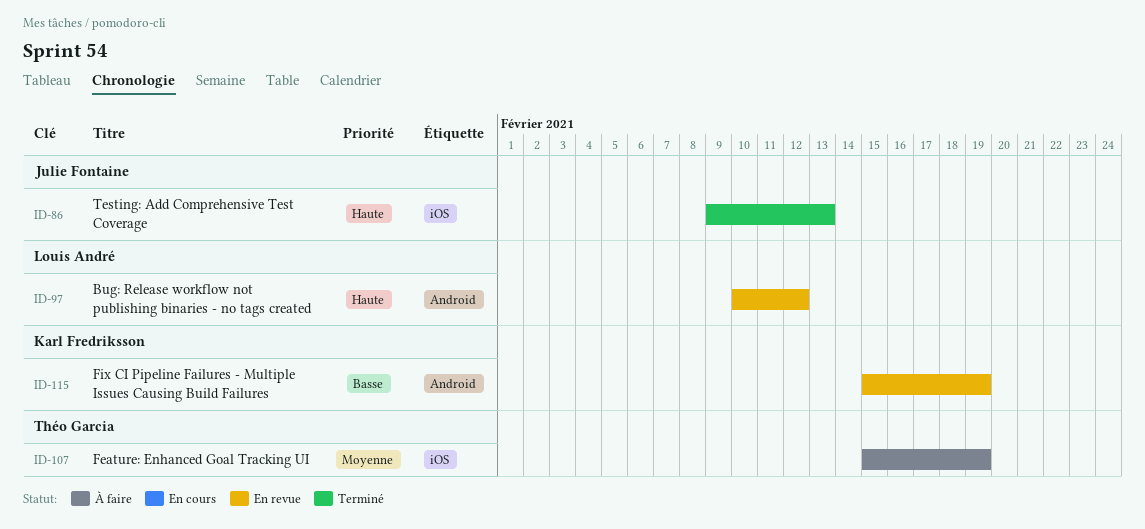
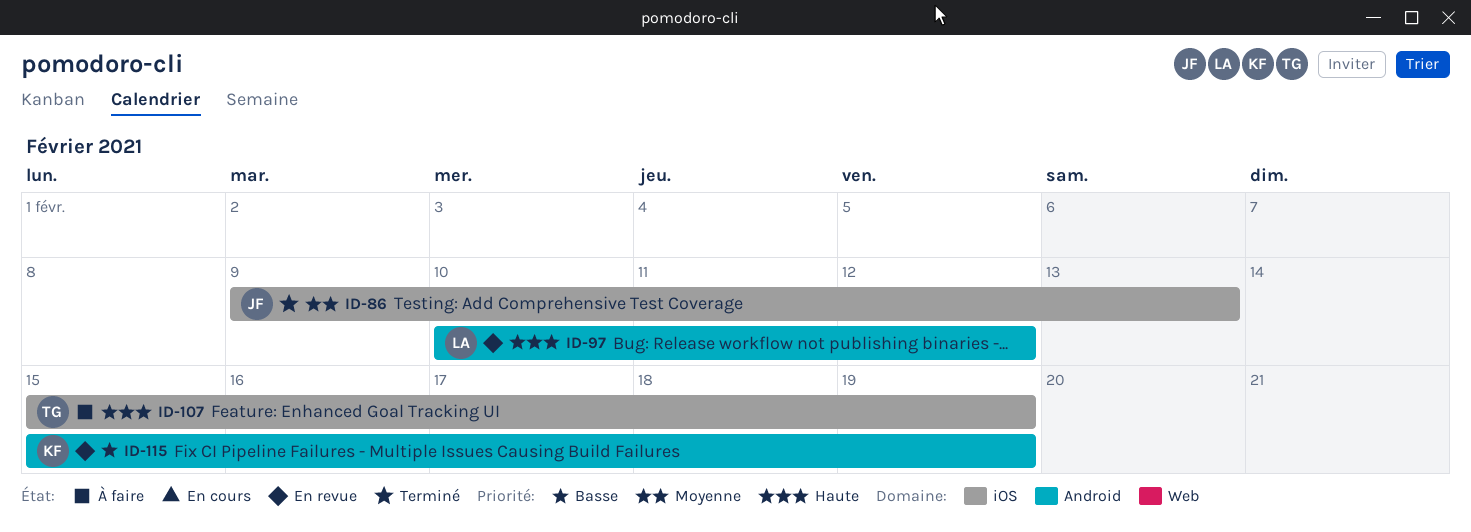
ID-86, priority: Haute -> Moyenne
ID-107, priority: Moyenne -> Haute

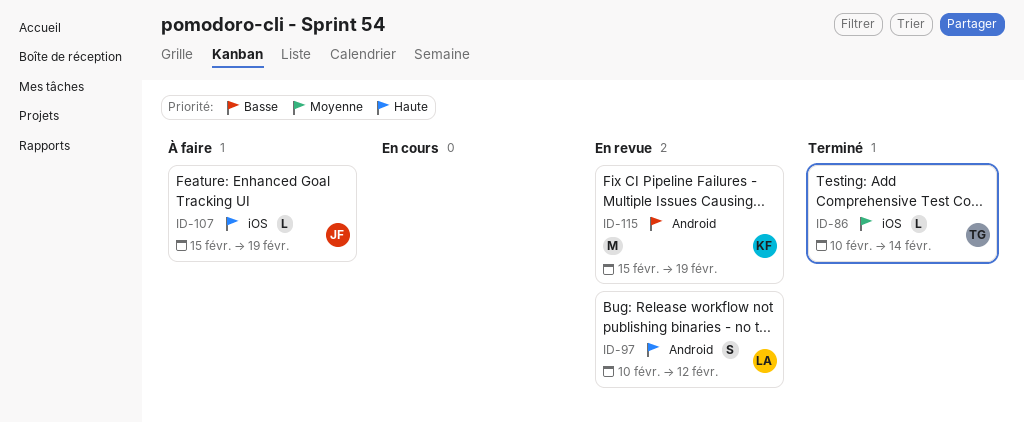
ID-86, owner: JF -> TG
ID-86, start: Feb 9 -> Feb 10
ID-86, due: Feb 13 -> Feb 14
ID-107, owner: TG -> JF

